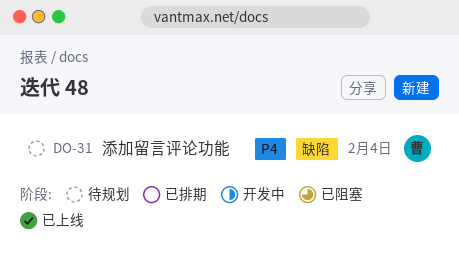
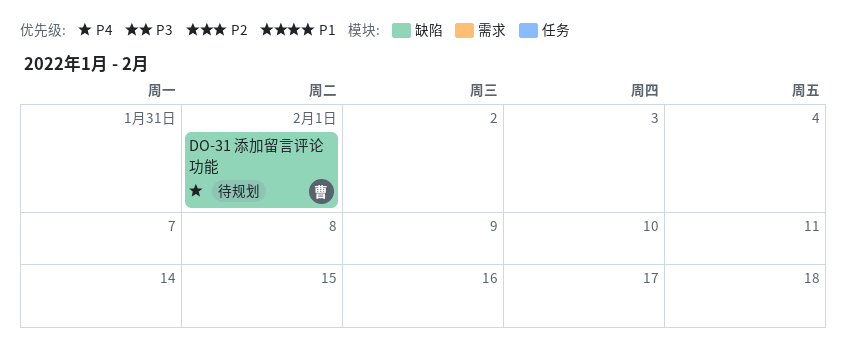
DO-31, due: Feb 4 -> Feb 1

